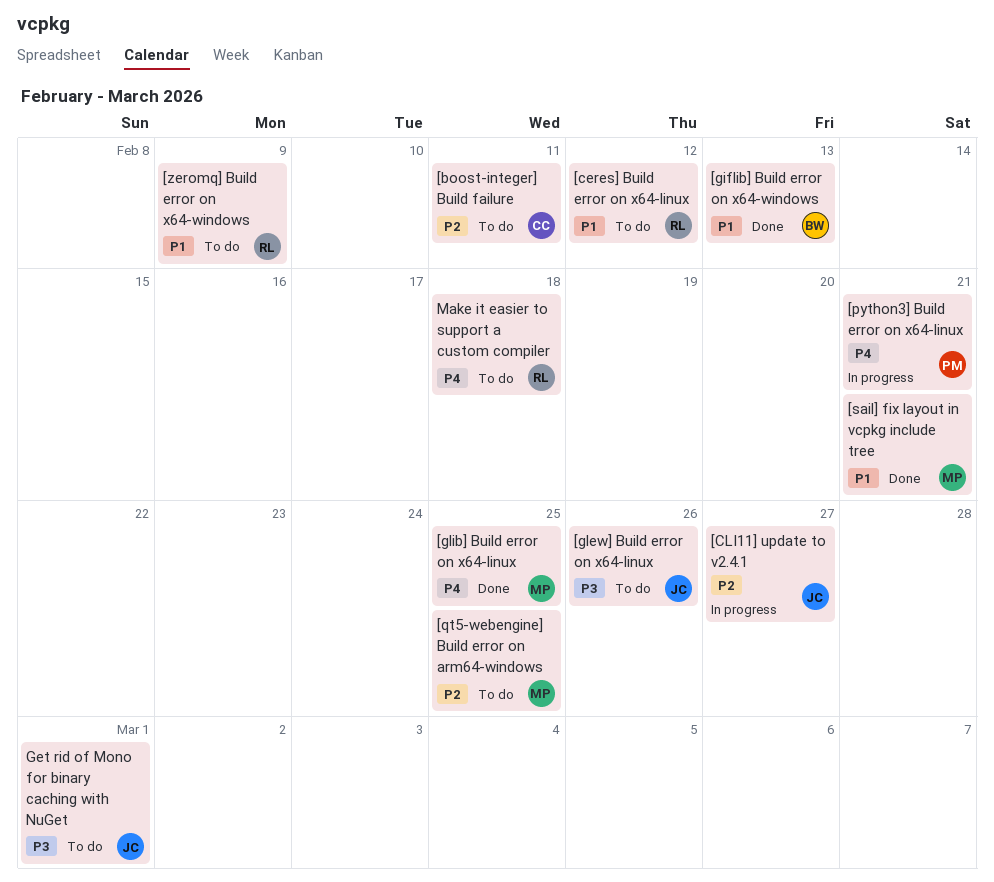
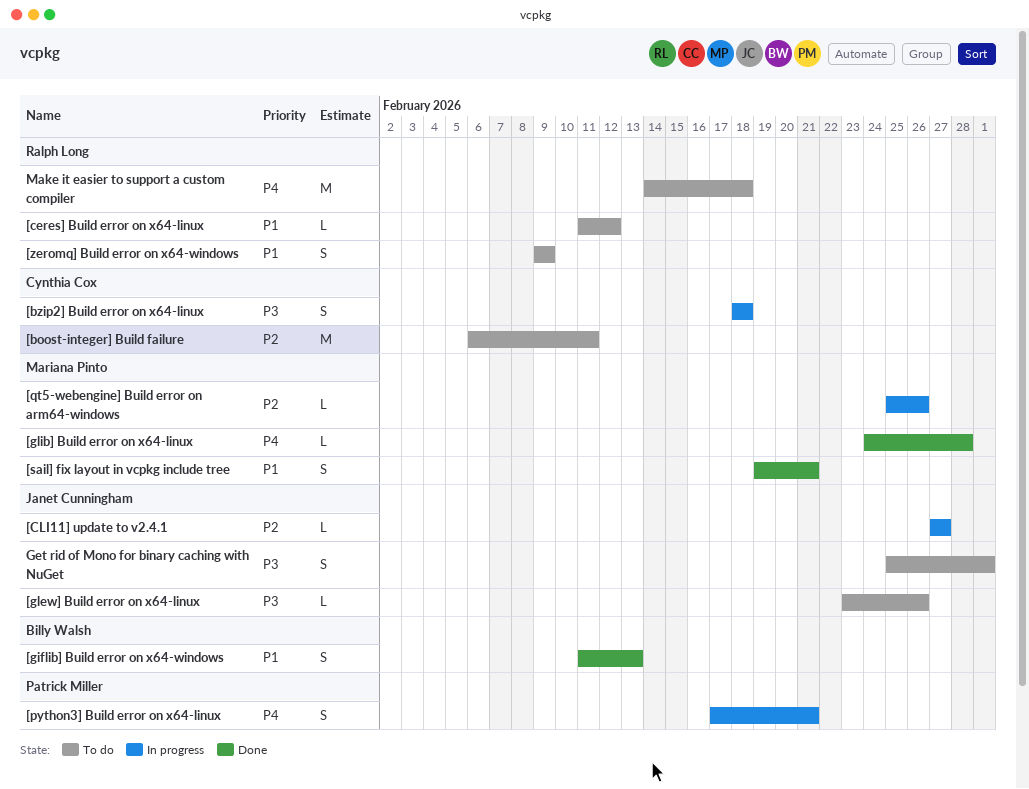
[bzip2] Build error on x64-linux: none -> present
[glib] Build error on x64-linux, due: Feb 25 -> Feb 28
[qt5-webengine] Build error on arm64-windows, status: To do -> In progress
[qt5-webengine] Build error on arm64-windows, due: Feb 25 -> Feb 26

